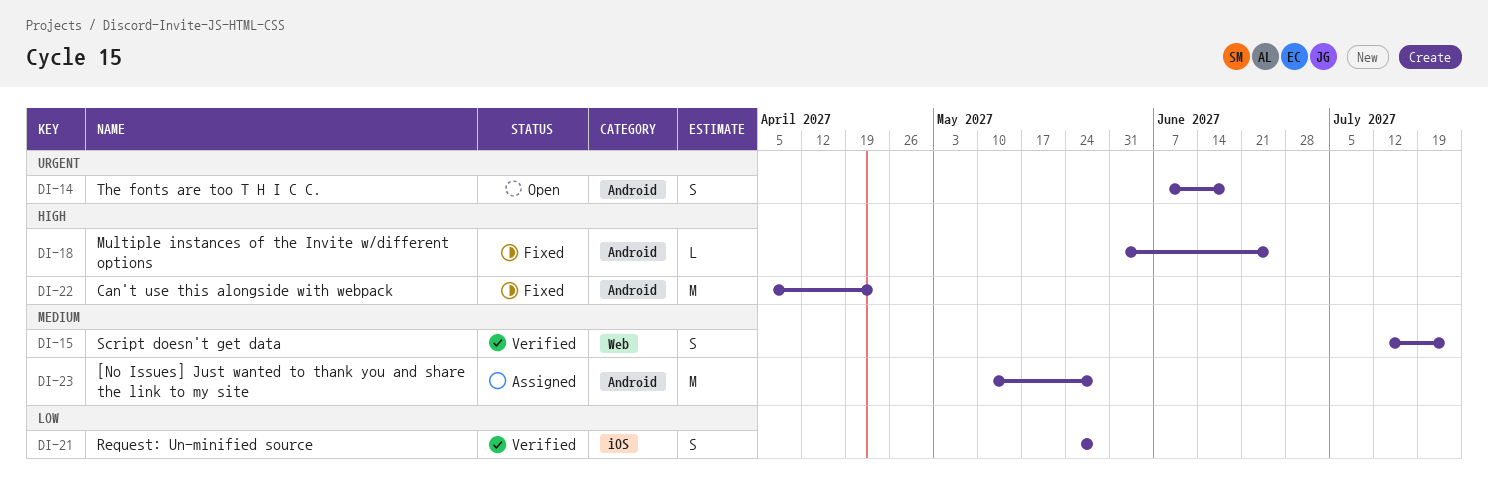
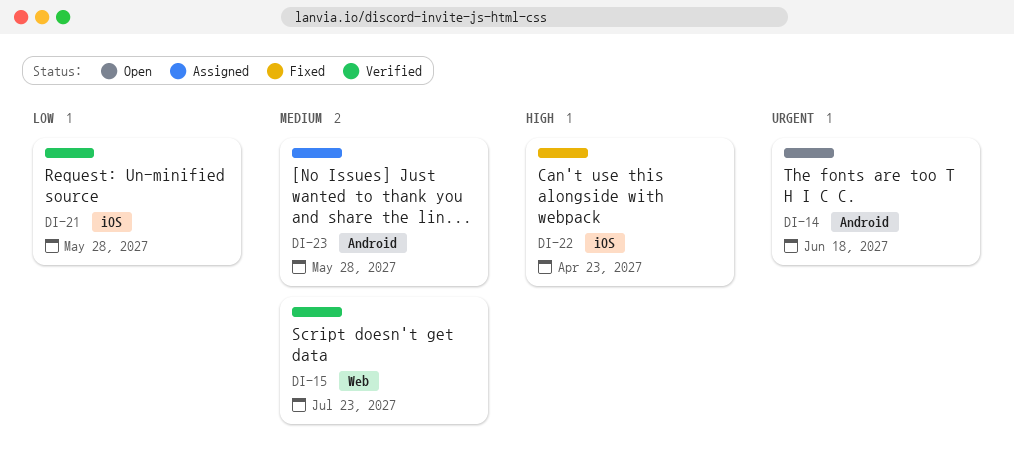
DI-18: present -> none
DI-22, label: Android -> iOS

